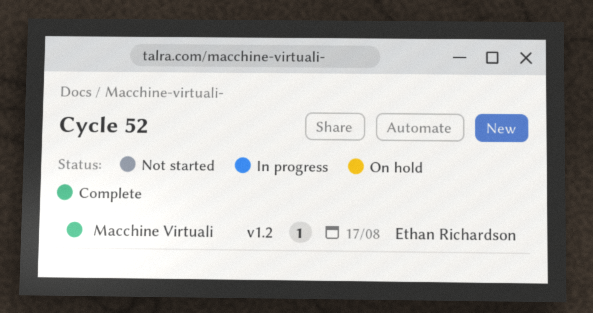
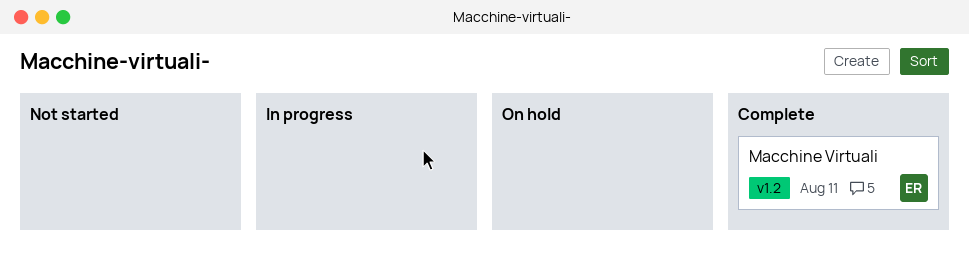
Macchine Virtuali, due: Aug 17 -> Aug 11

